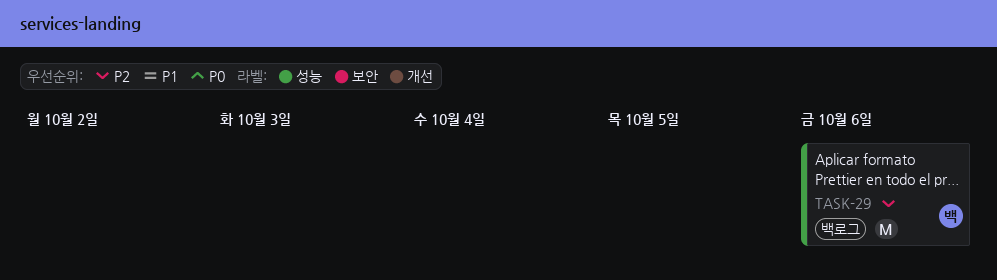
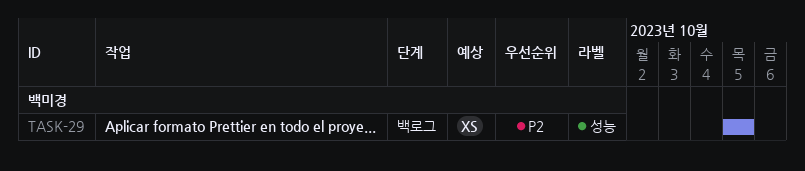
TASK-29, estimate: M -> XS
TASK-29, due: Oct 6 -> Oct 5

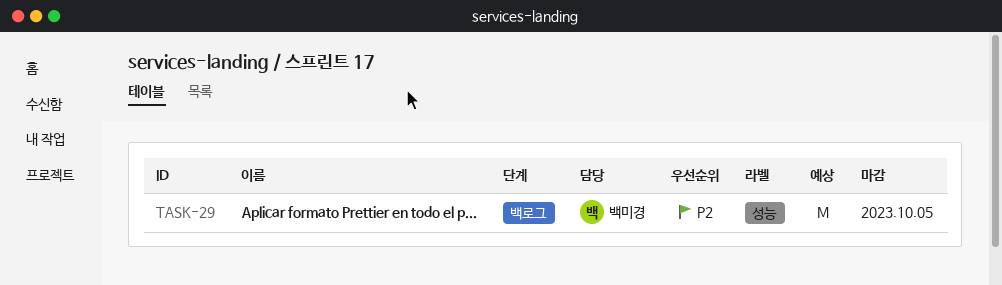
TASK-29, estimate: XS -> M

